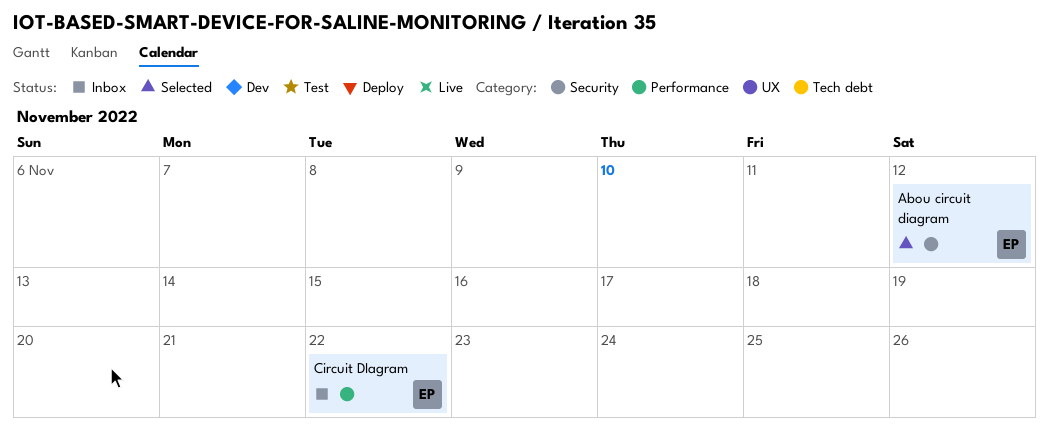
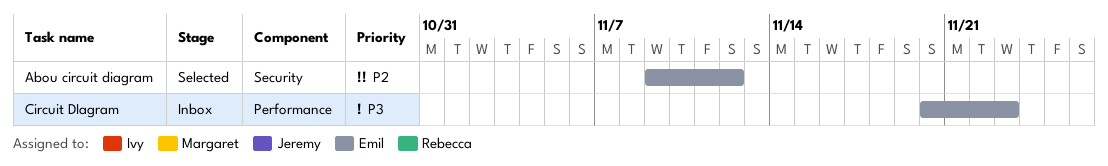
Circuit DIagram, due: Nov 22 -> Nov 23

